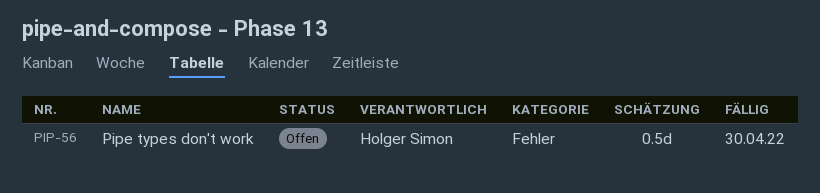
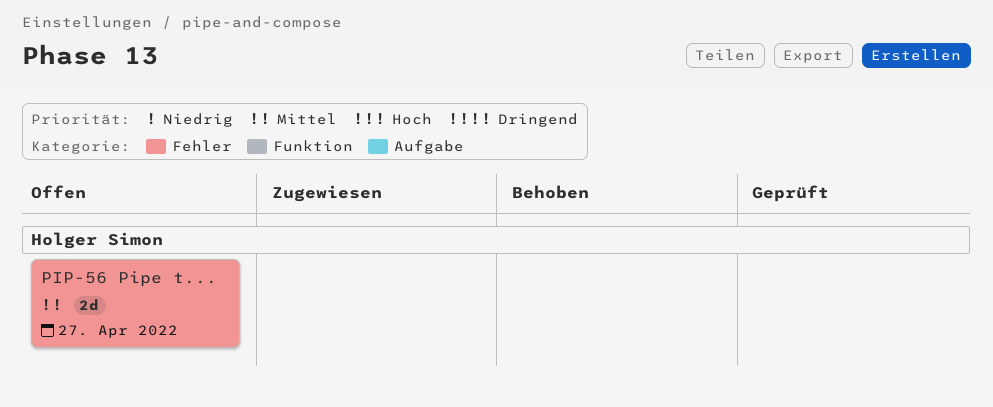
PIP-56, estimate: 0.5d -> 2d
PIP-56, due: Apr 30 -> Apr 27

